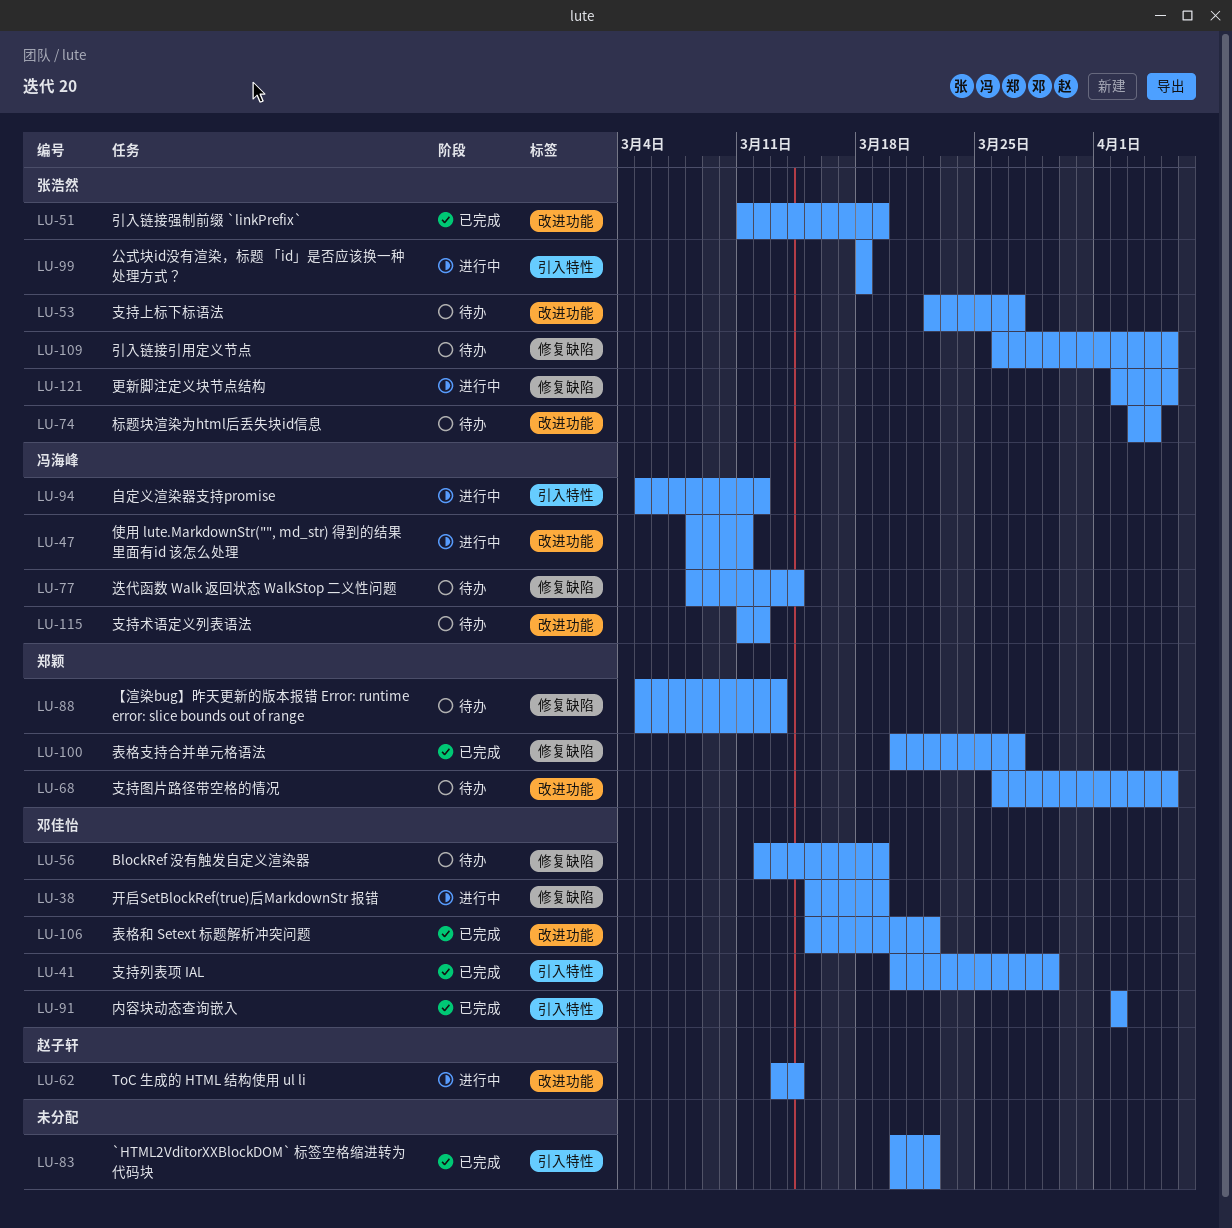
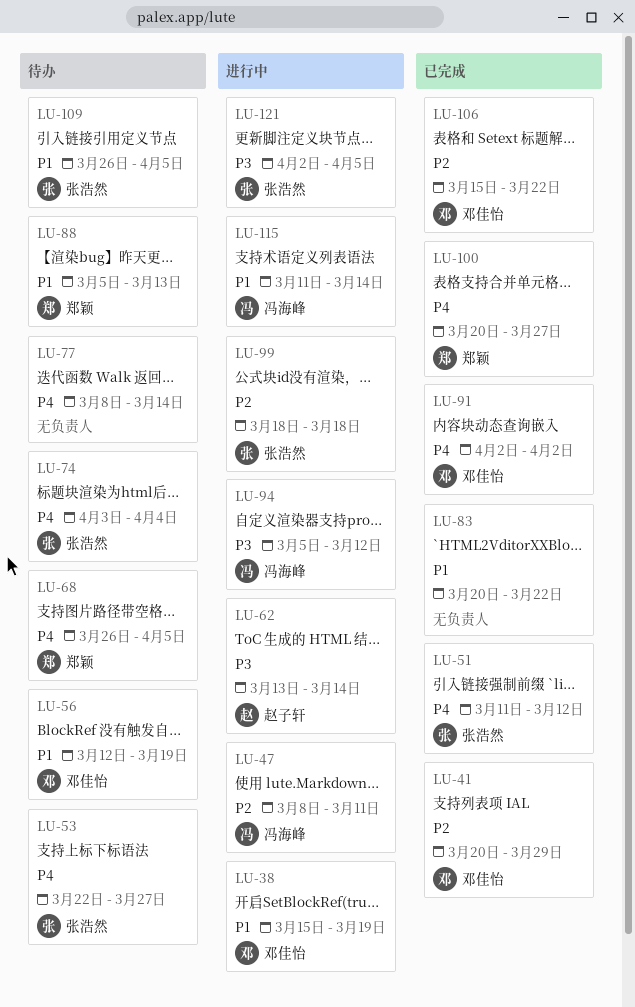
LU-51, due: Mar 19 -> Mar 12
LU-77, owner: 冯海峰 -> none
LU-115, status: 待办 -> 进行中
LU-115, due: Mar 12 -> Mar 14

